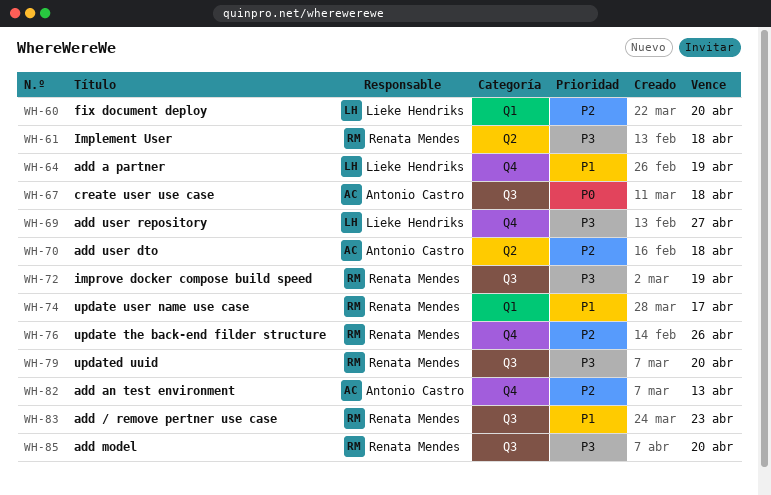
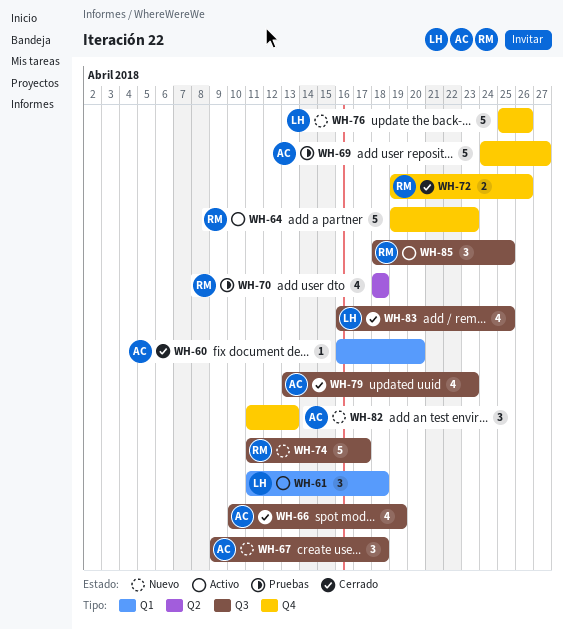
WH-60, owner: Lieke Hendriks -> Antonio Castro
WH-61, owner: Renata Mendes -> Lieke Hendriks
WH-61, label: Q2 -> Q1
WH-64, owner: Lieke Hendriks -> Renata Mendes
WH-64, due: Apr 19 -> Apr 23
WH-66: none -> present
WH-69, owner: Lieke Hendriks -> Antonio Castro
WH-70, owner: Antonio Castro -> Renata Mendes
WH-72, label: Q3 -> Q4
WH-72, due: Apr 19 -> Apr 26
WH-74, label: Q1 -> Q3
WH-76, owner: Renata Mendes -> Lieke Hendriks
WH-79, owner: Renata Mendes -> Antonio Castro
WH-79, due: Apr 20 -> Apr 23
WH-83, owner: Renata Mendes -> Lieke Hendriks
WH-83, due: Apr 23 -> Apr 25
WH-85, due: Apr 20 -> Apr 25

